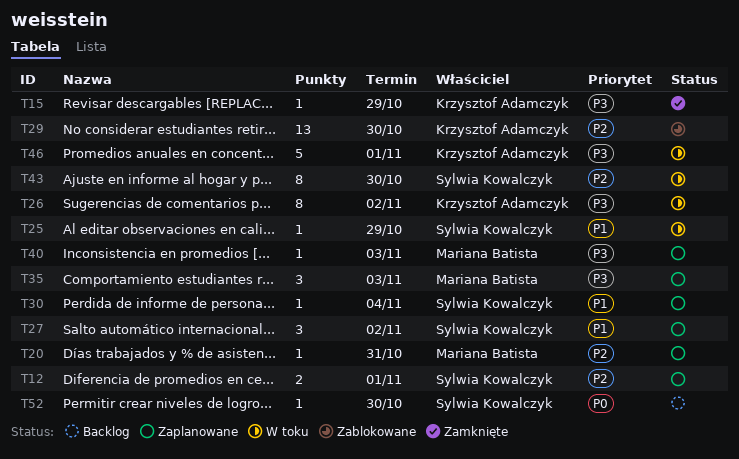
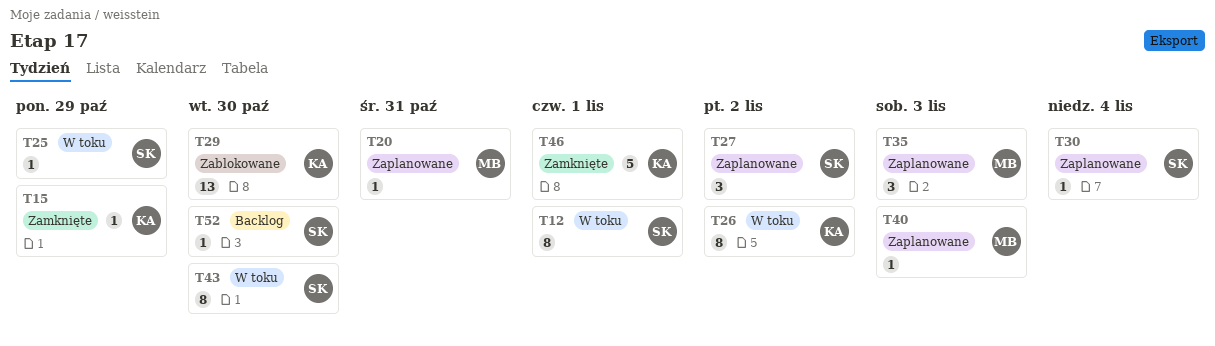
T12, status: Zaplanowane -> W toku
T12, estimate: 2 -> 8
T46, status: W toku -> Zamknięte

